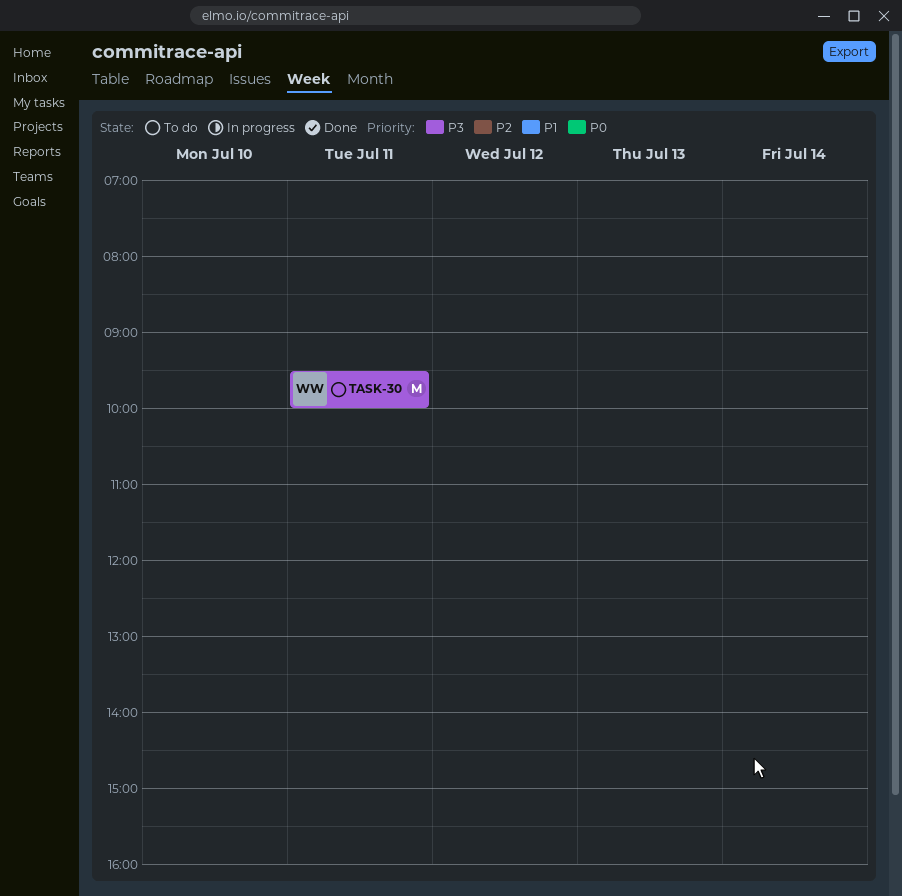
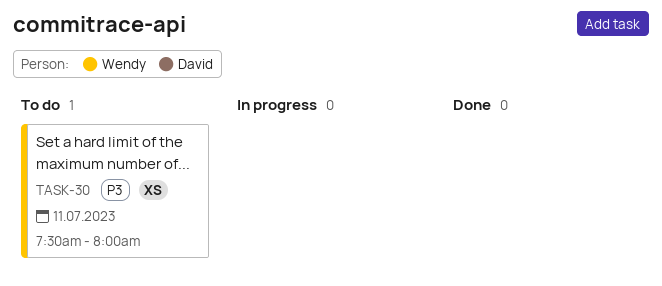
TASK-30, estimate: M -> XS
TASK-30, begins: 09:30 -> 07:30
TASK-30, ends: 10:00 -> 08:00

